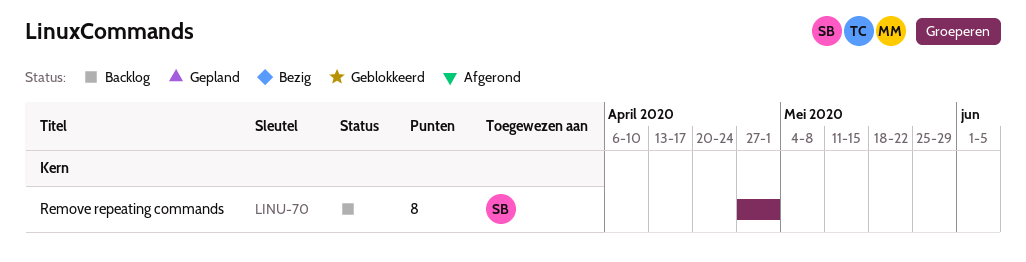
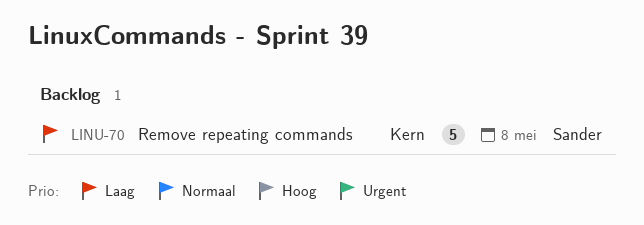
LINU-70, estimate: 8 -> 5
LINU-70, due: May 1 -> May 8

